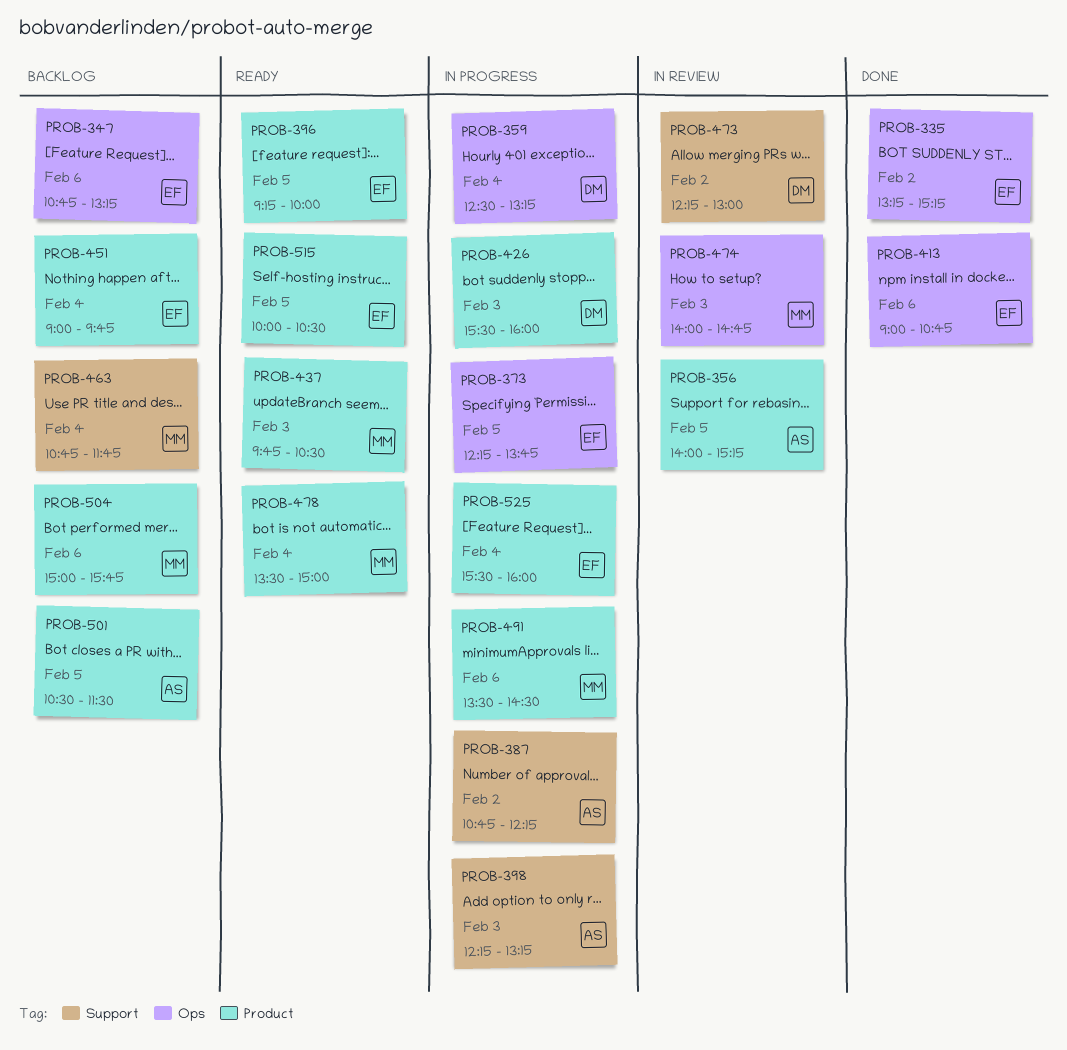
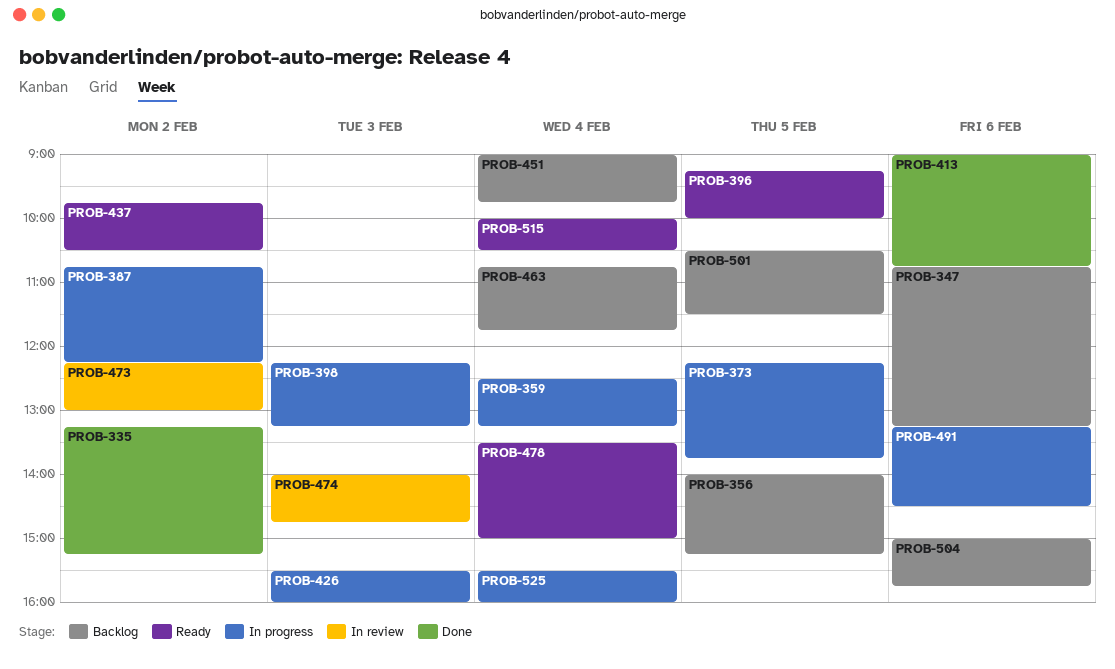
PROB-356, status: In review -> Backlog
PROB-437, day: Feb 3 -> Feb 2
PROB-491, begins: 13:30 -> 13:15
PROB-515, day: Feb 5 -> Feb 4

